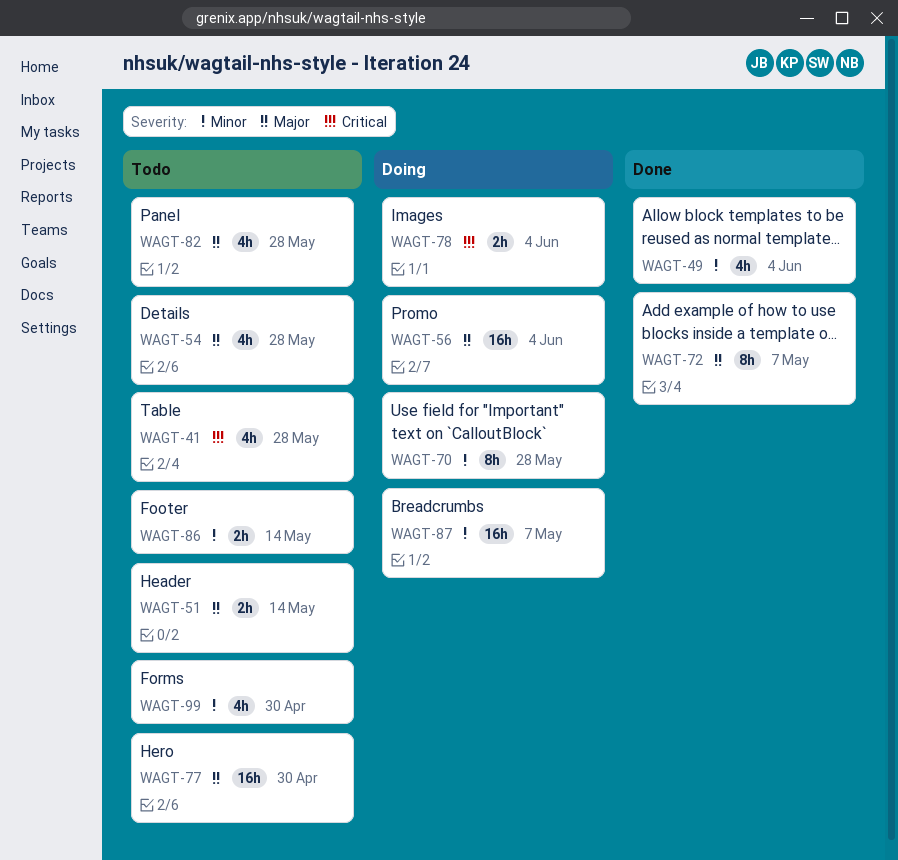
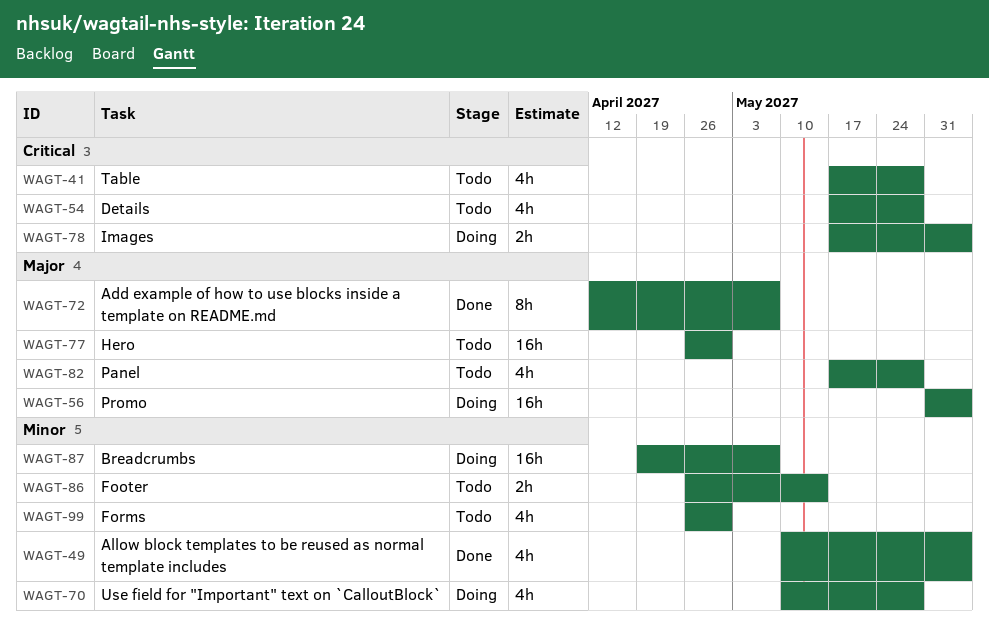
WAGT-51: present -> none
WAGT-54, priority: Major -> Critical
WAGT-70, estimate: 8h -> 4h

